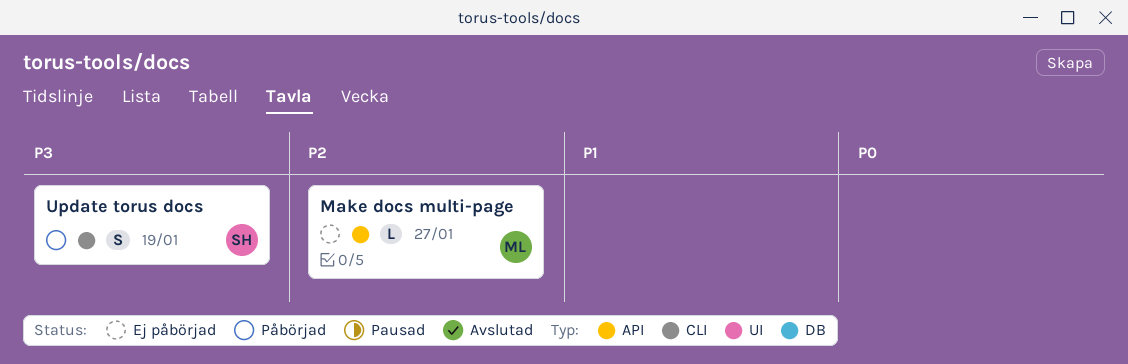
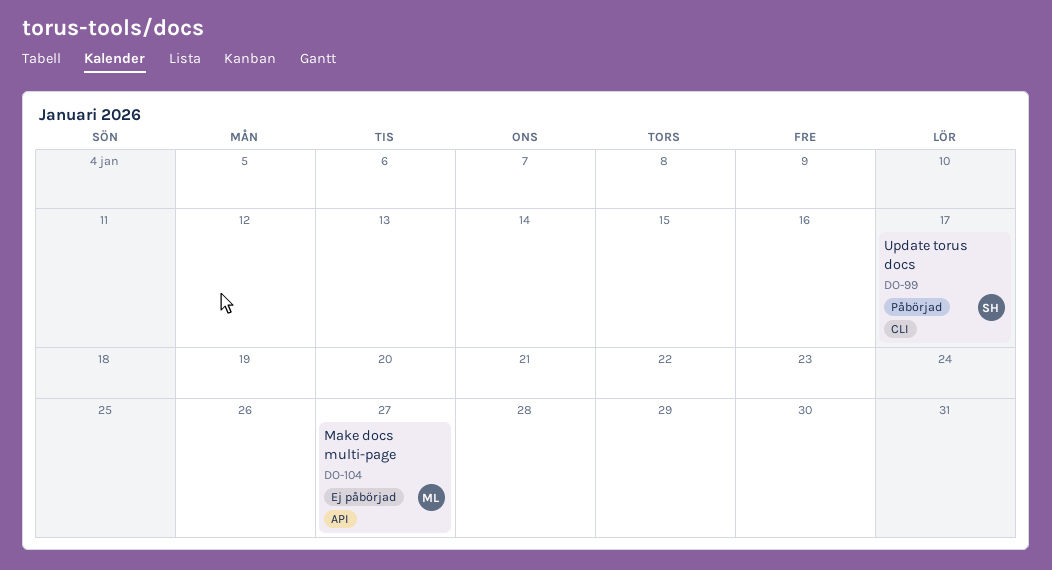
Update torus docs, due: Jan 19 -> Jan 17

